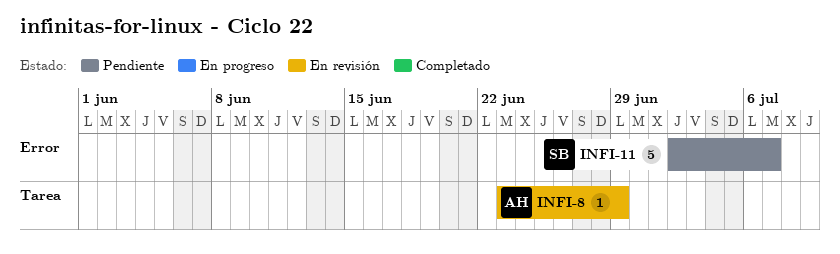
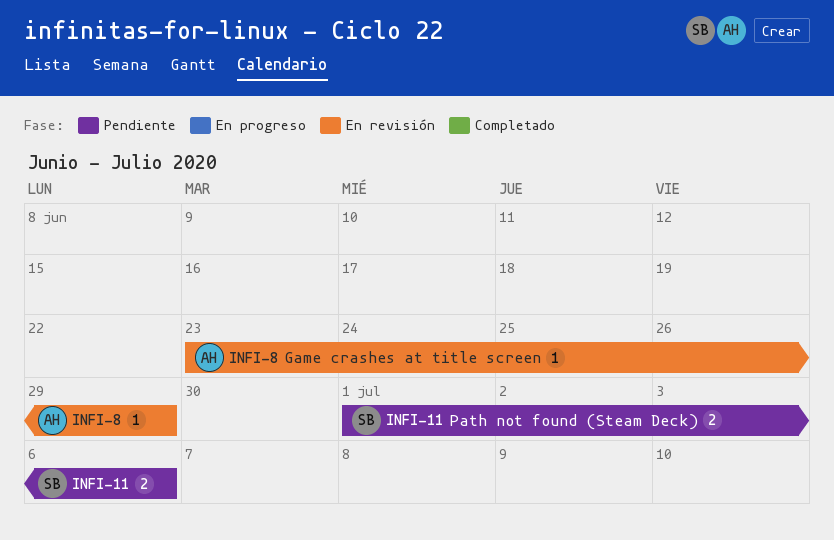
INFI-11, estimate: 5 -> 2
INFI-11, start: Jul 2 -> Jul 1
INFI-11, due: Jul 7 -> Jul 6

